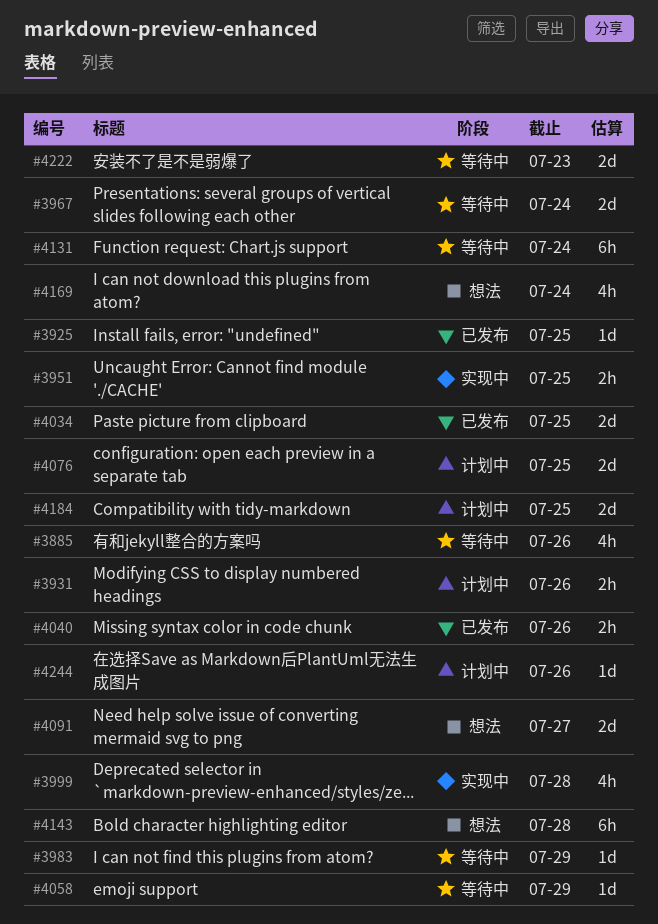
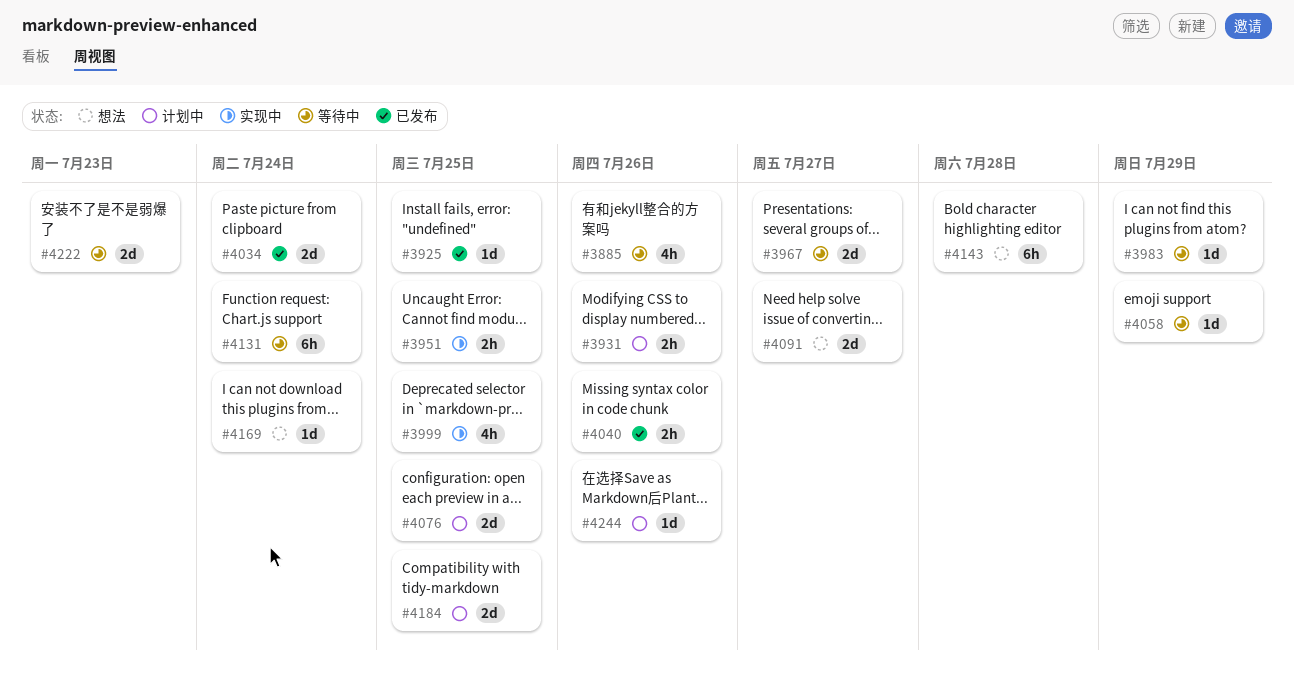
#3967, due: Jul 24 -> Jul 27
#3999, due: Jul 28 -> Jul 25
#4034, due: Jul 25 -> Jul 24
#4169, estimate: 4h -> 1d

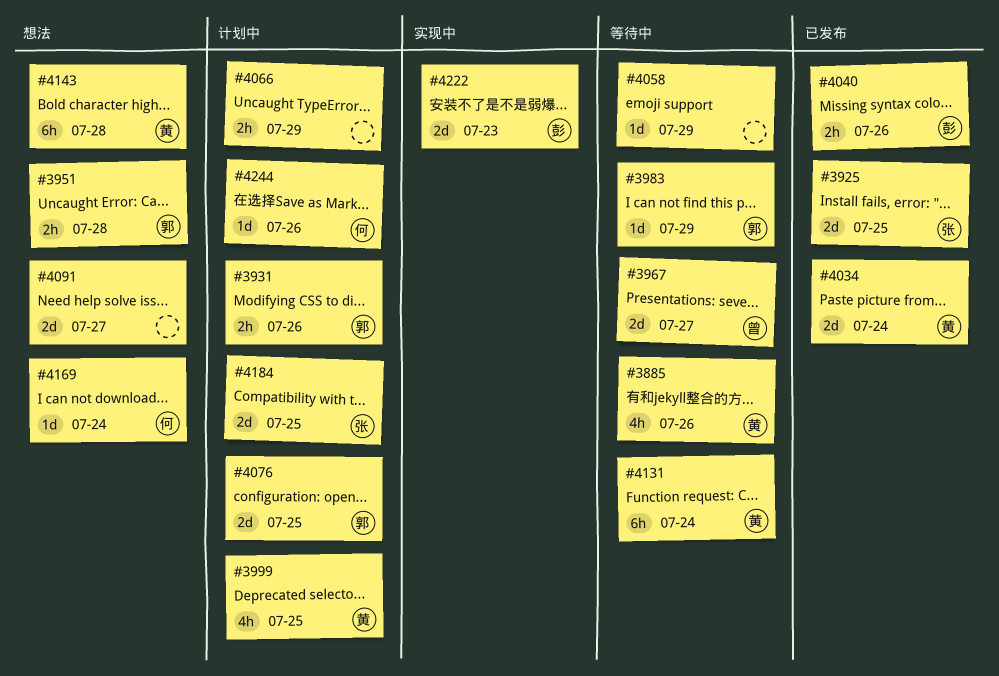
#3925, estimate: 1d -> 2d
#3951, status: 实现中 -> 想法
#3951, due: Jul 25 -> Jul 28
#3999, status: 实现中 -> 计划中
#4066: none -> present
#4222, status: 等待中 -> 实现中

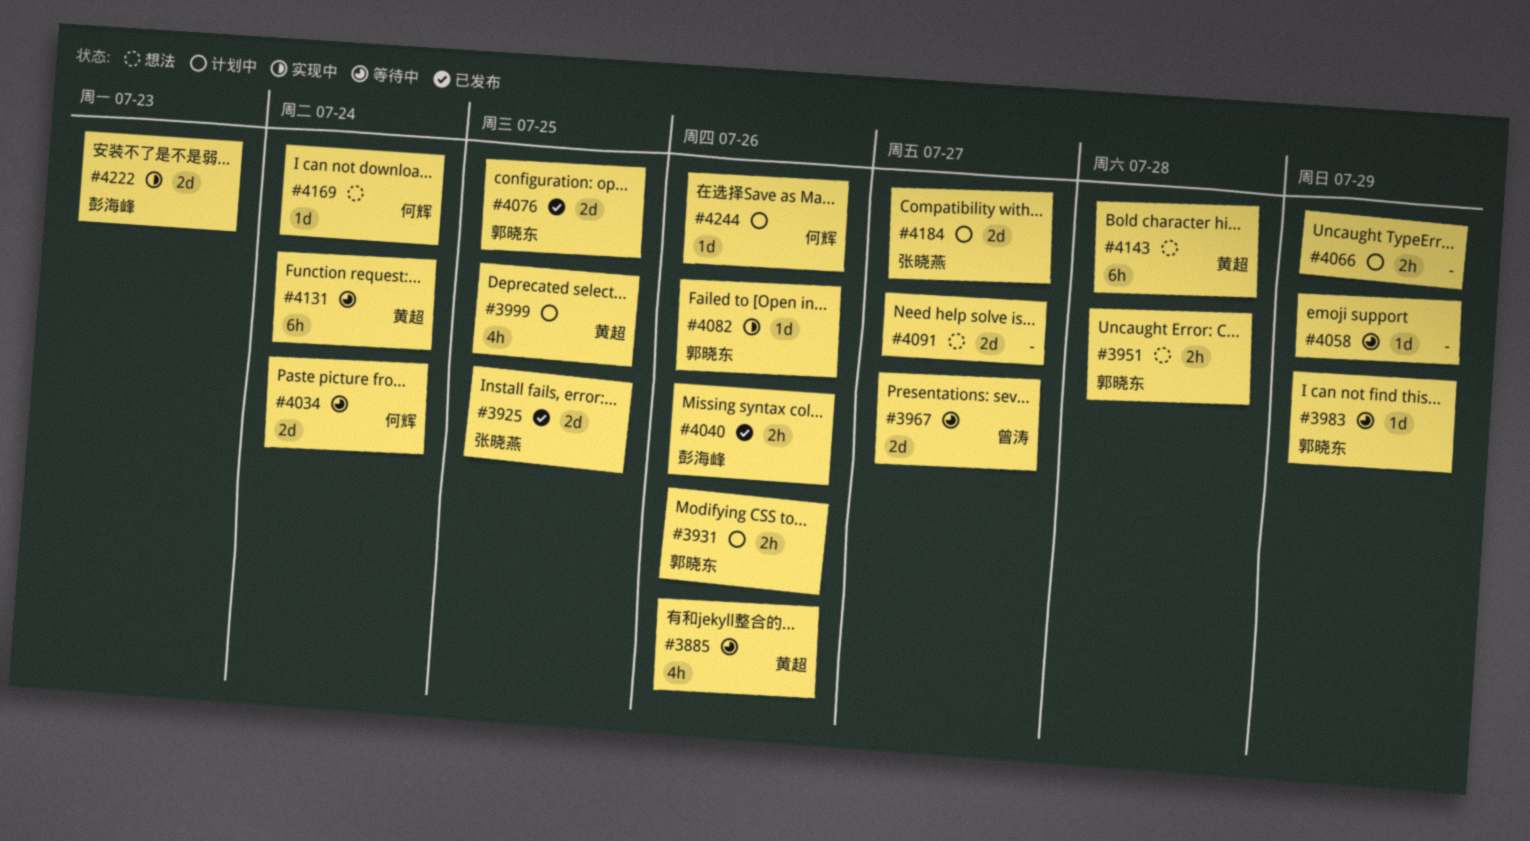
#4034, status: 已发布 -> 等待中
#4034, owner: 黄超 -> 何辉
#4076, status: 计划中 -> 已发布
#4082: none -> present
#4184, due: Jul 25 -> Jul 27

